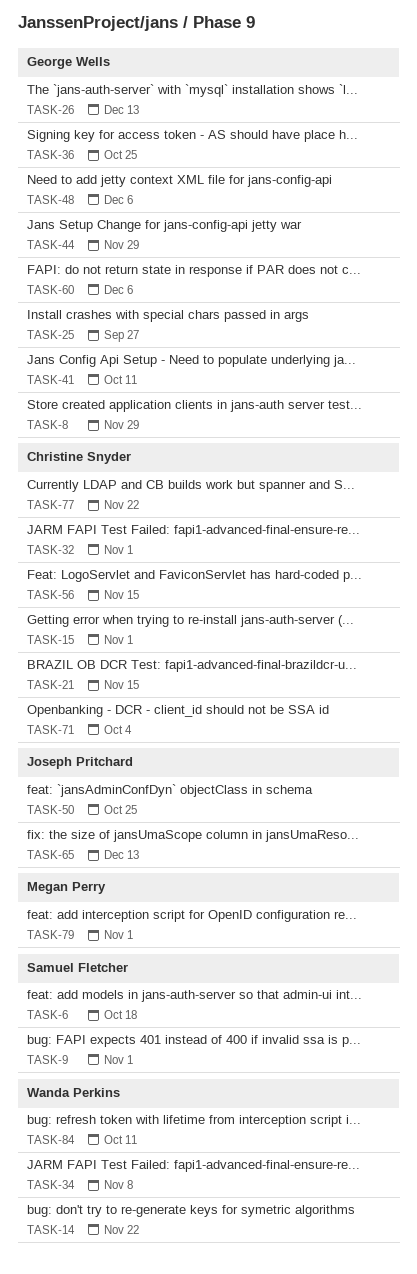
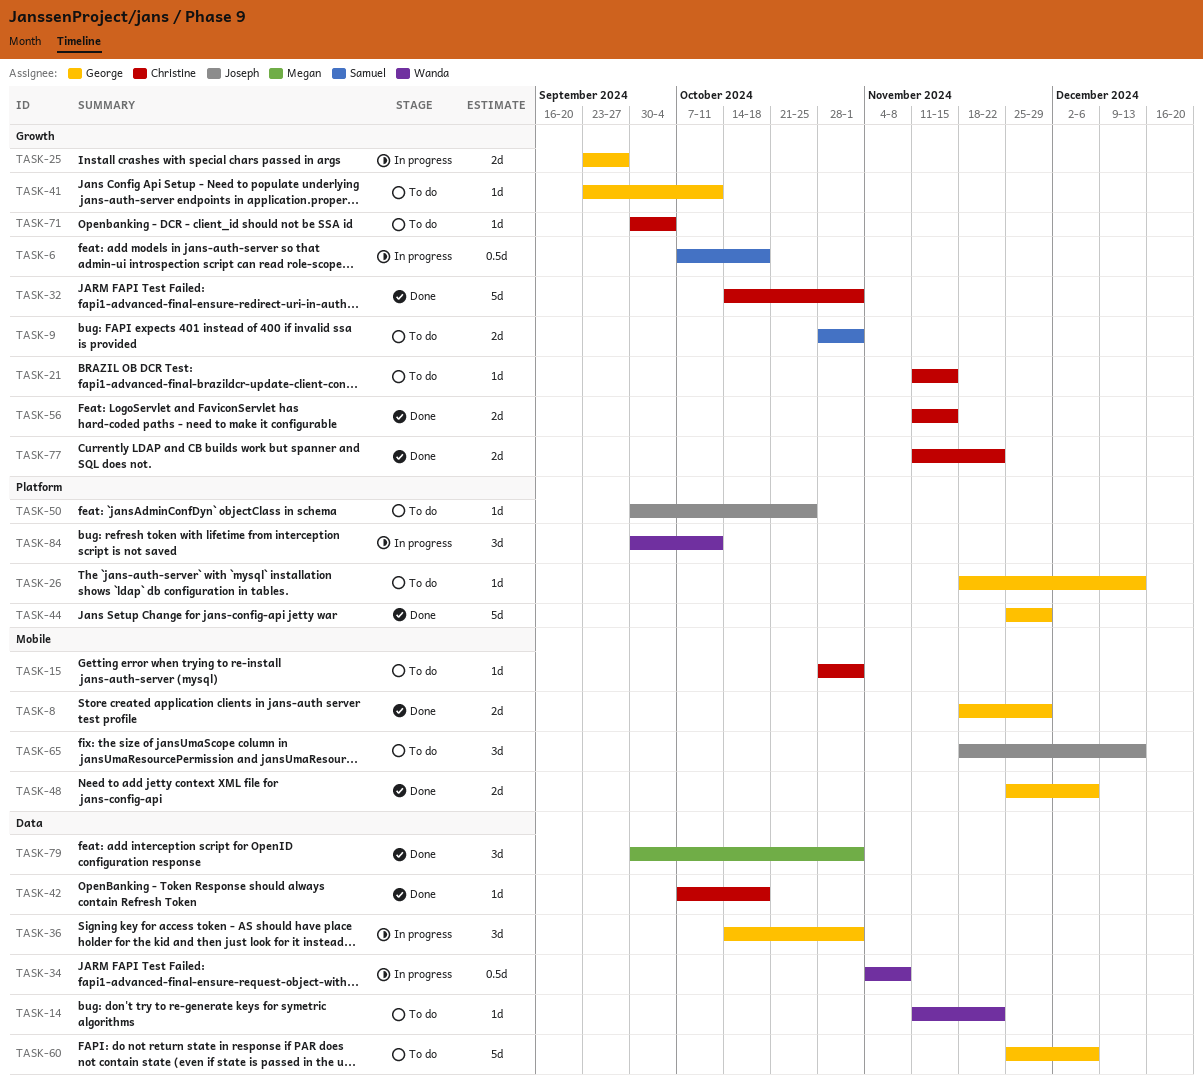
TASK-36, due: Oct 25 -> Nov 1
TASK-42: none -> present

